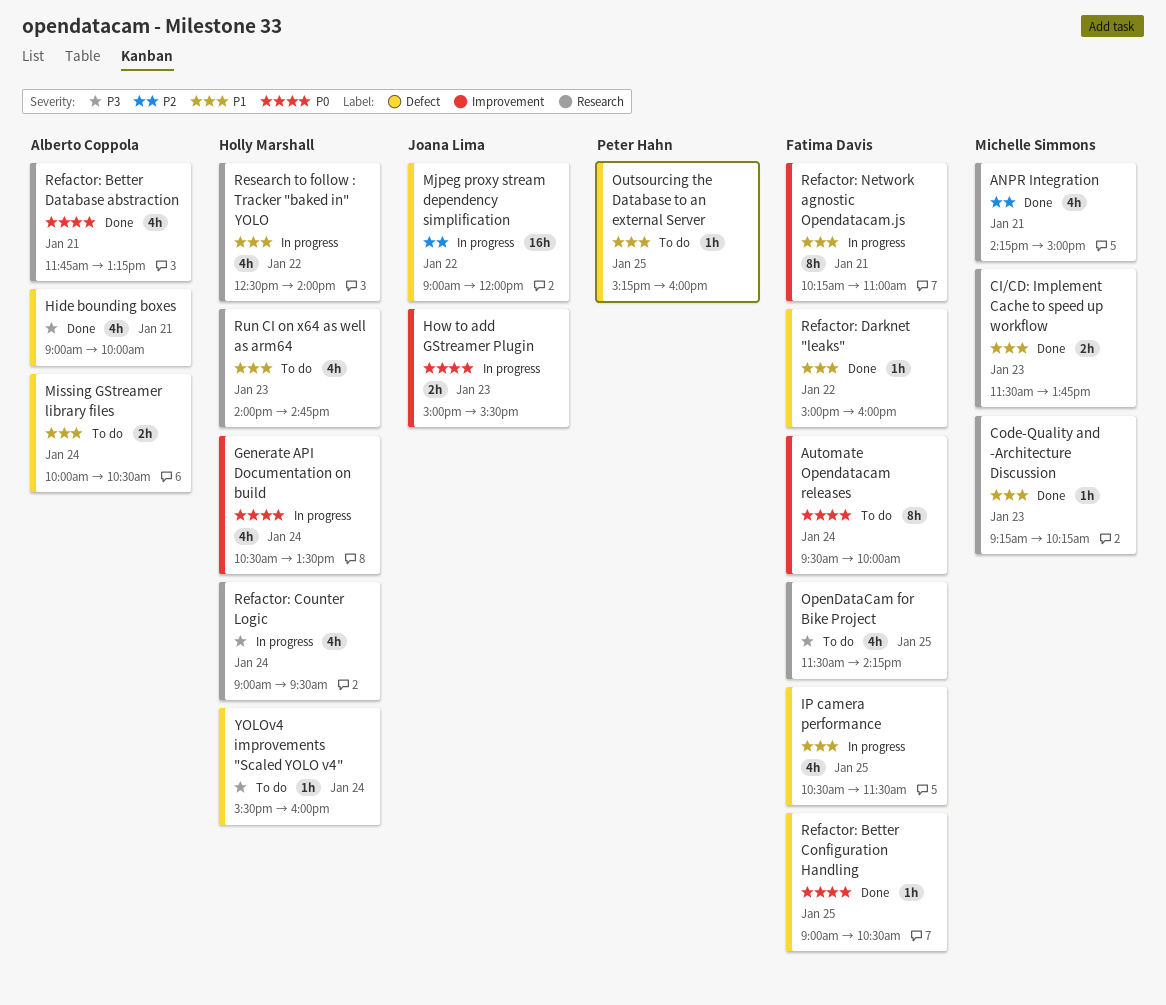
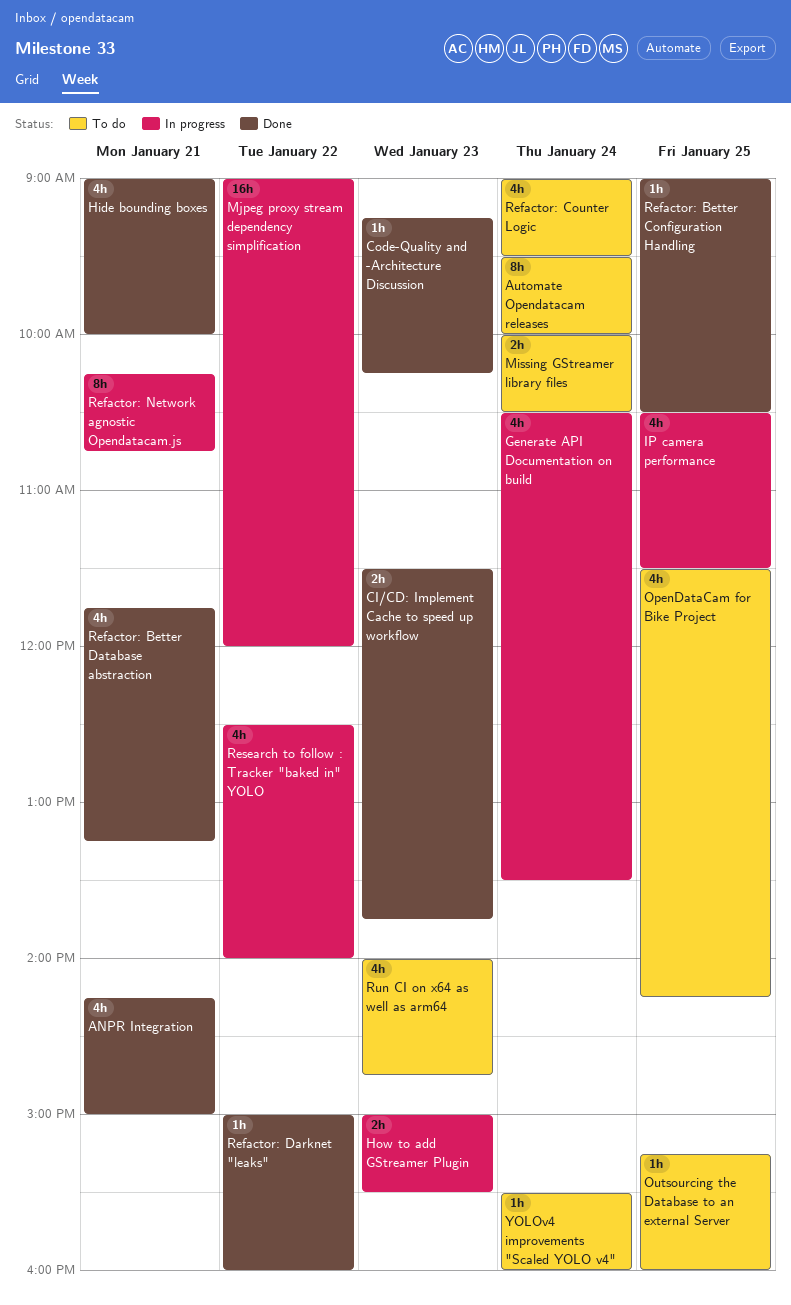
Refactor: Counter Logic, status: In progress -> To do
Refactor: Network agnostic Opendatacam.js, ends: 11:00 -> 10:45

